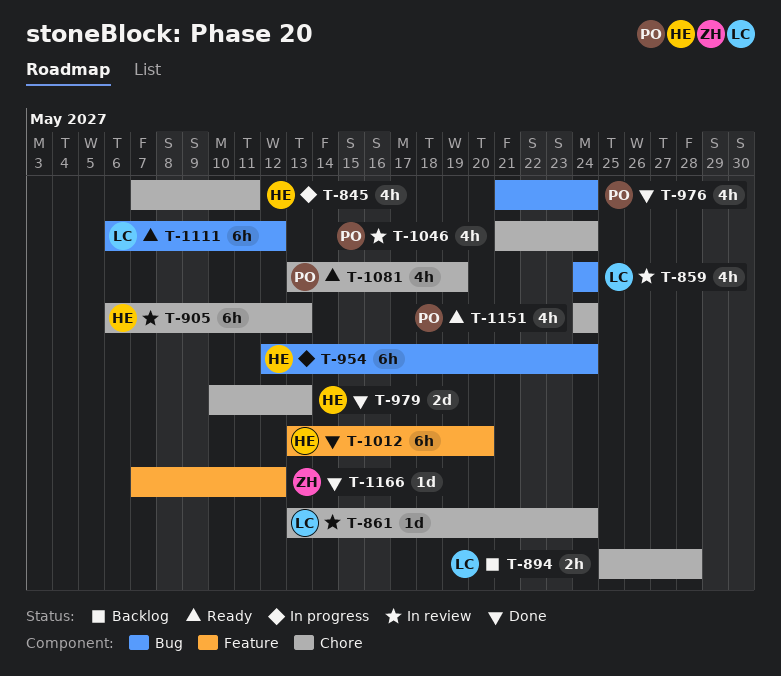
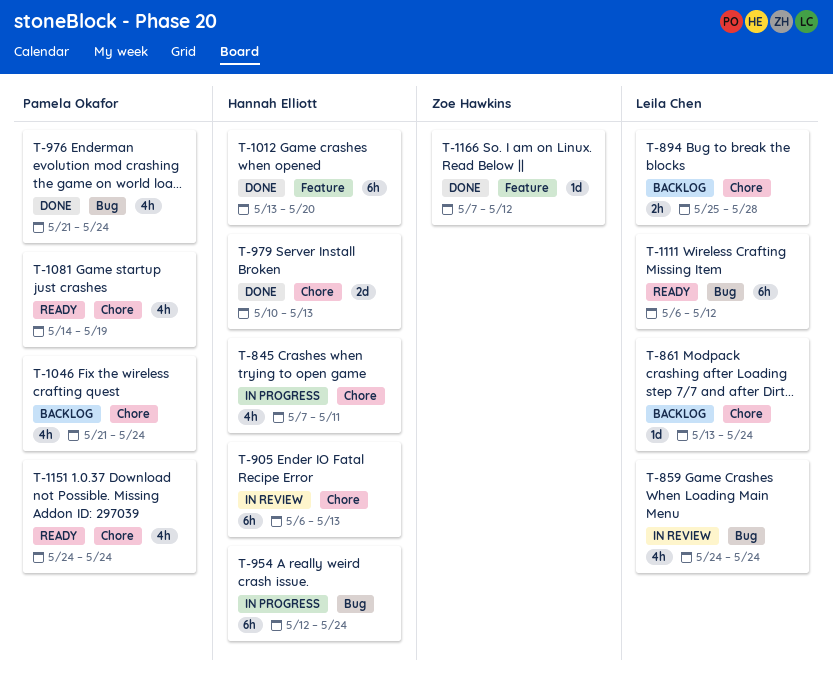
T-861, status: In review -> Backlog
T-1046, status: In review -> Backlog
T-1081, start: May 13 -> May 14

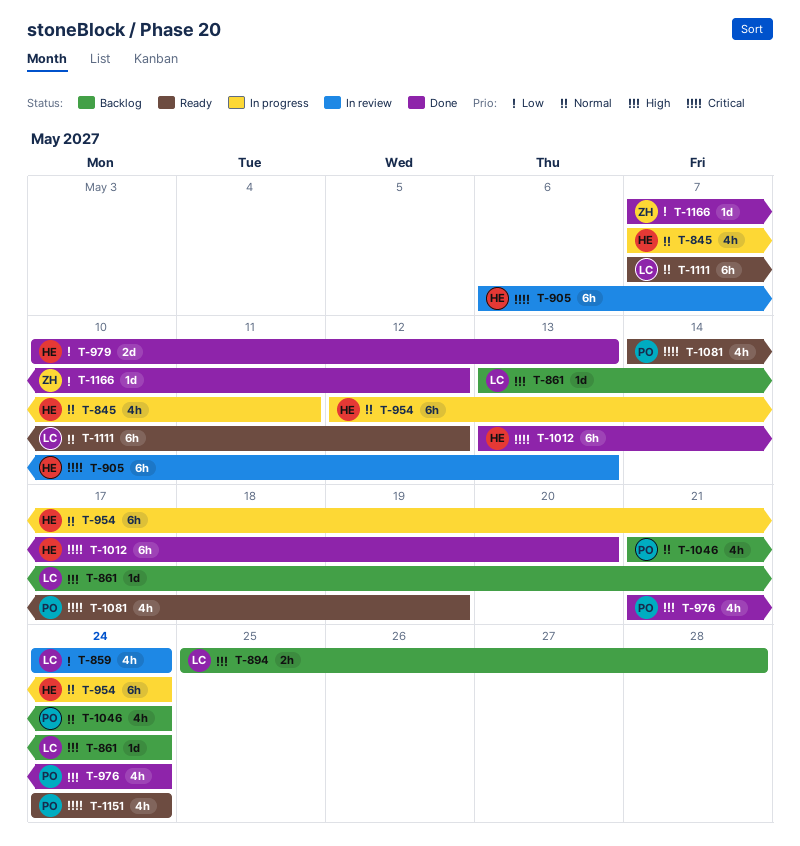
T-1111, start: May 6 -> May 7

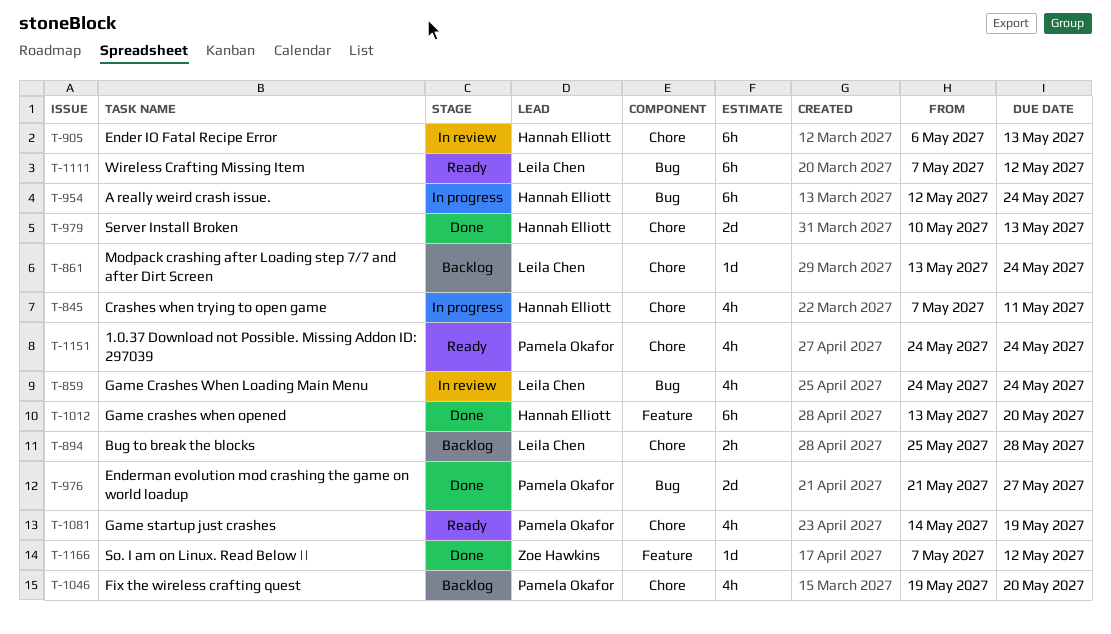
T-976, estimate: 4h -> 2d
T-976, due: May 24 -> May 27
T-1046, start: May 21 -> May 19
T-1046, due: May 24 -> May 20

